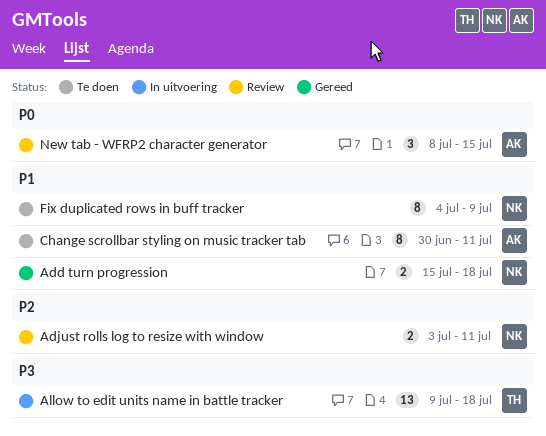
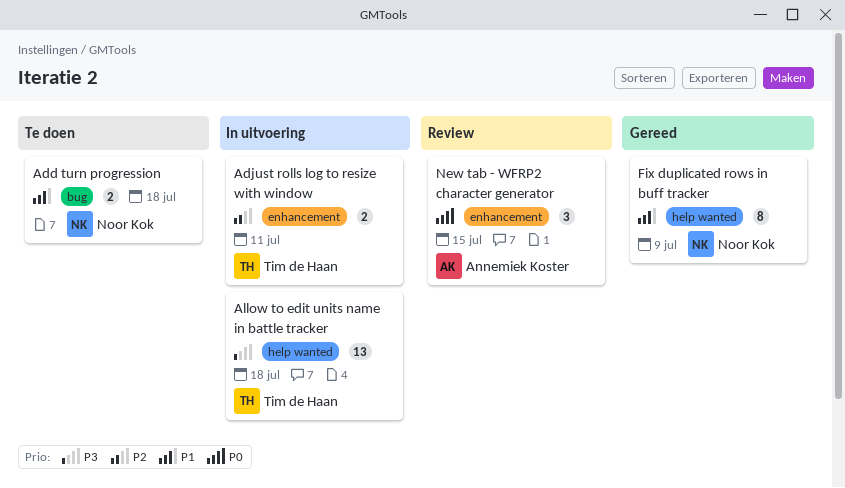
Add turn progression, status: Gereed -> Te doen
Adjust rolls log to resize with window, status: Review -> In uitvoering
Adjust rolls log to resize with window, owner: Noor Kok -> Tim de Haan
Change scrollbar styling on music tracker tab: present -> none
Fix duplicated rows in buff tracker, status: Te doen -> Gereed

